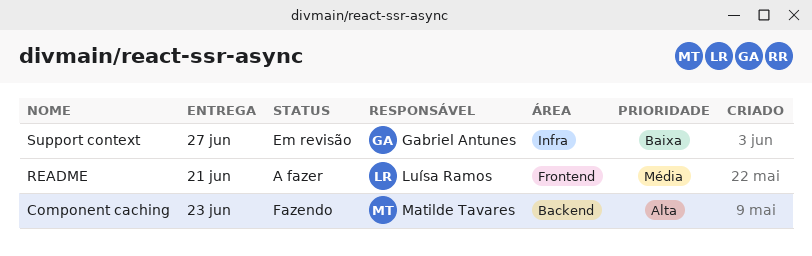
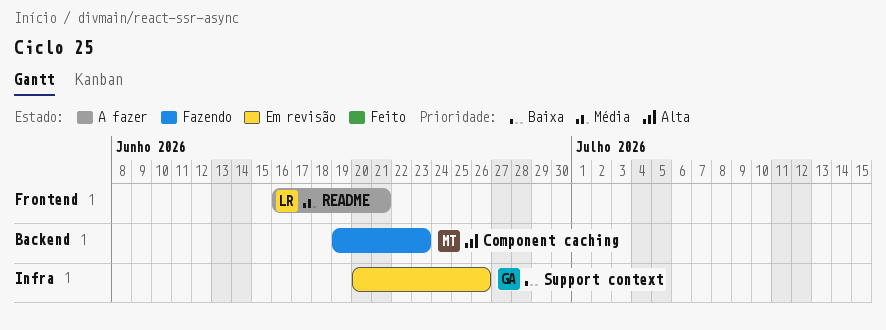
Support context, due: Jun 27 -> Jun 26

